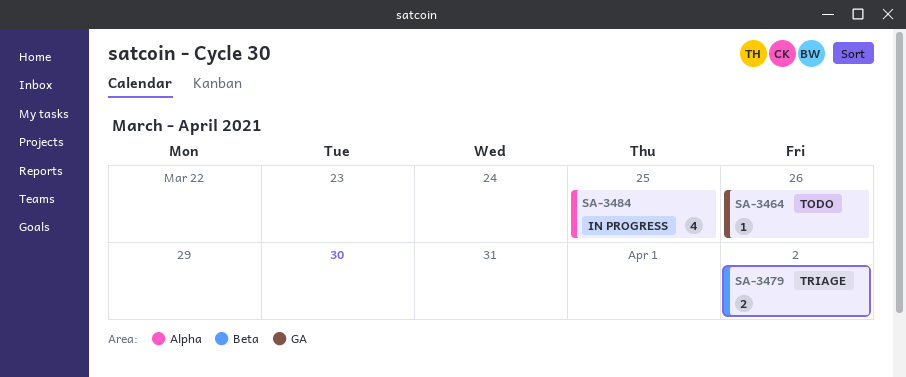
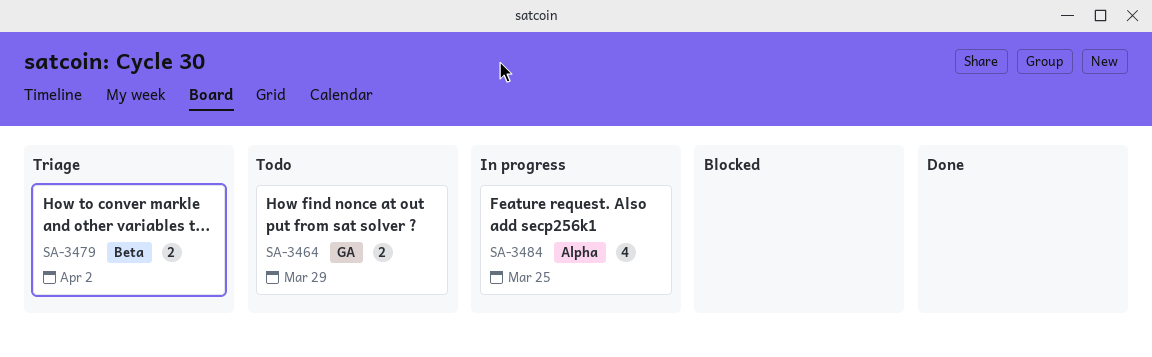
SA-3464, estimate: 1 -> 2
SA-3464, due: Mar 26 -> Mar 29

